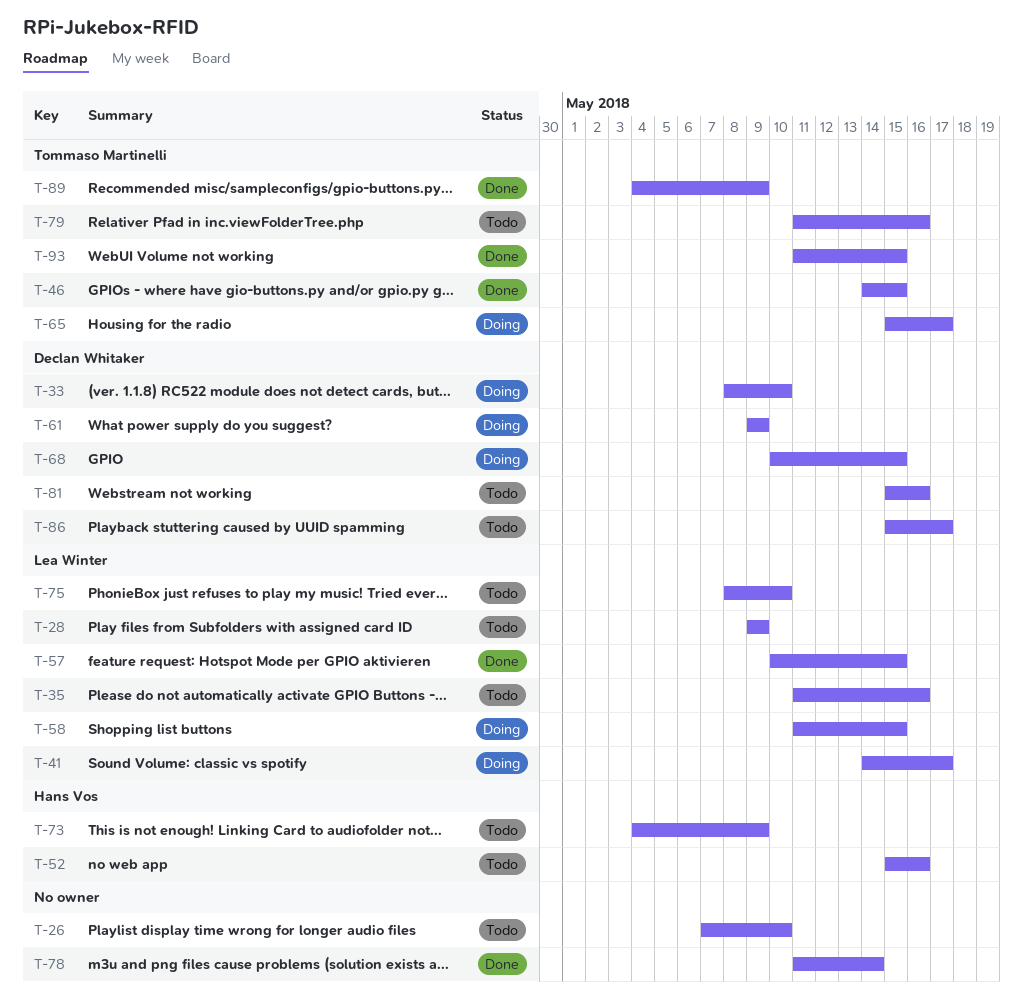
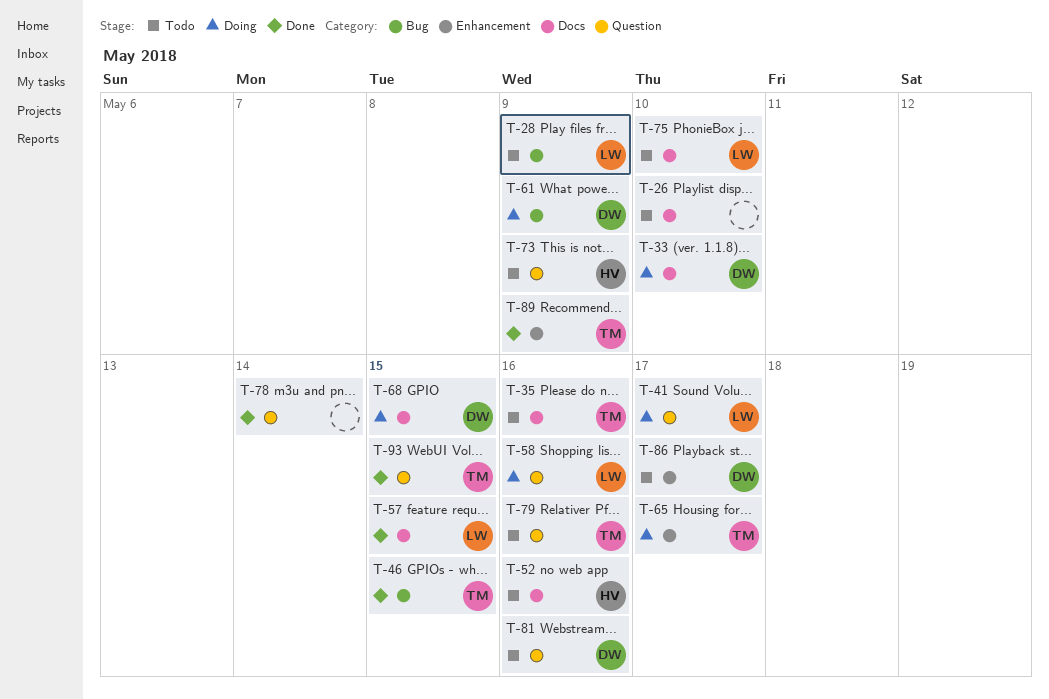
T-35, owner: Lea Winter -> Tommaso Martinelli
T-58, due: May 15 -> May 16

